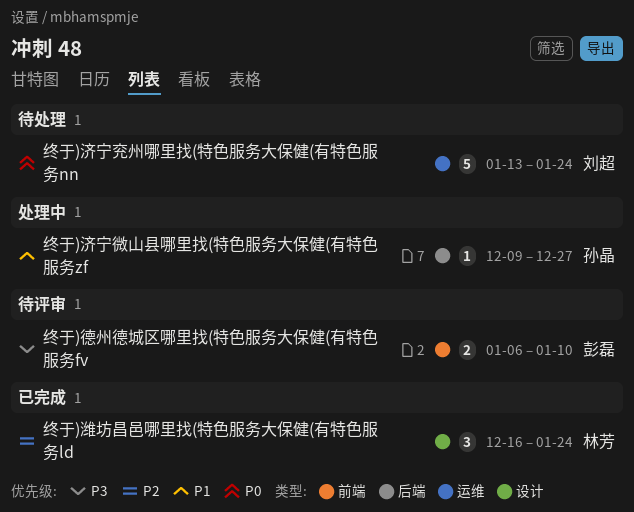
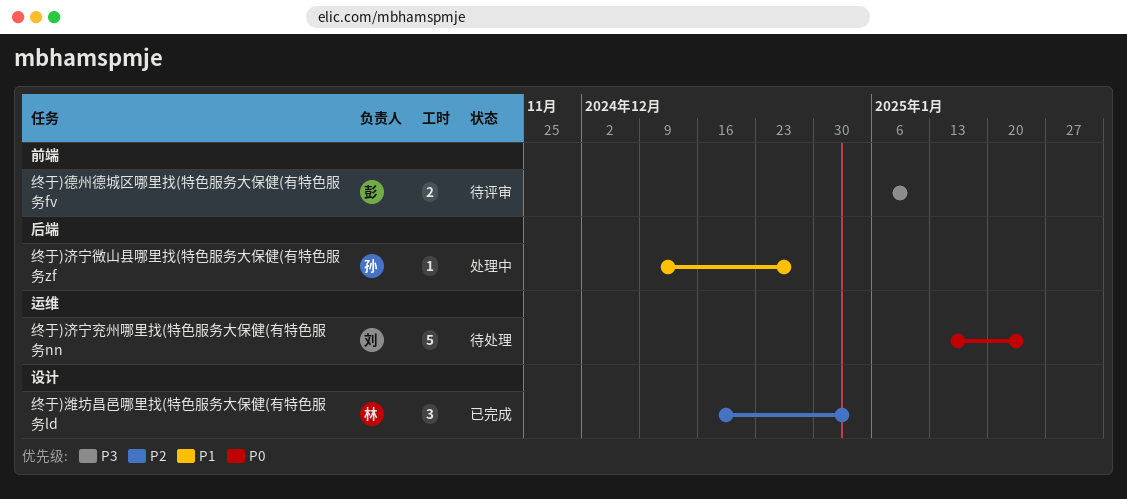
终于)潍坊昌邑哪里找(特色服务大保健(有特色服务ld, due: Jan 24 -> Jan 3

